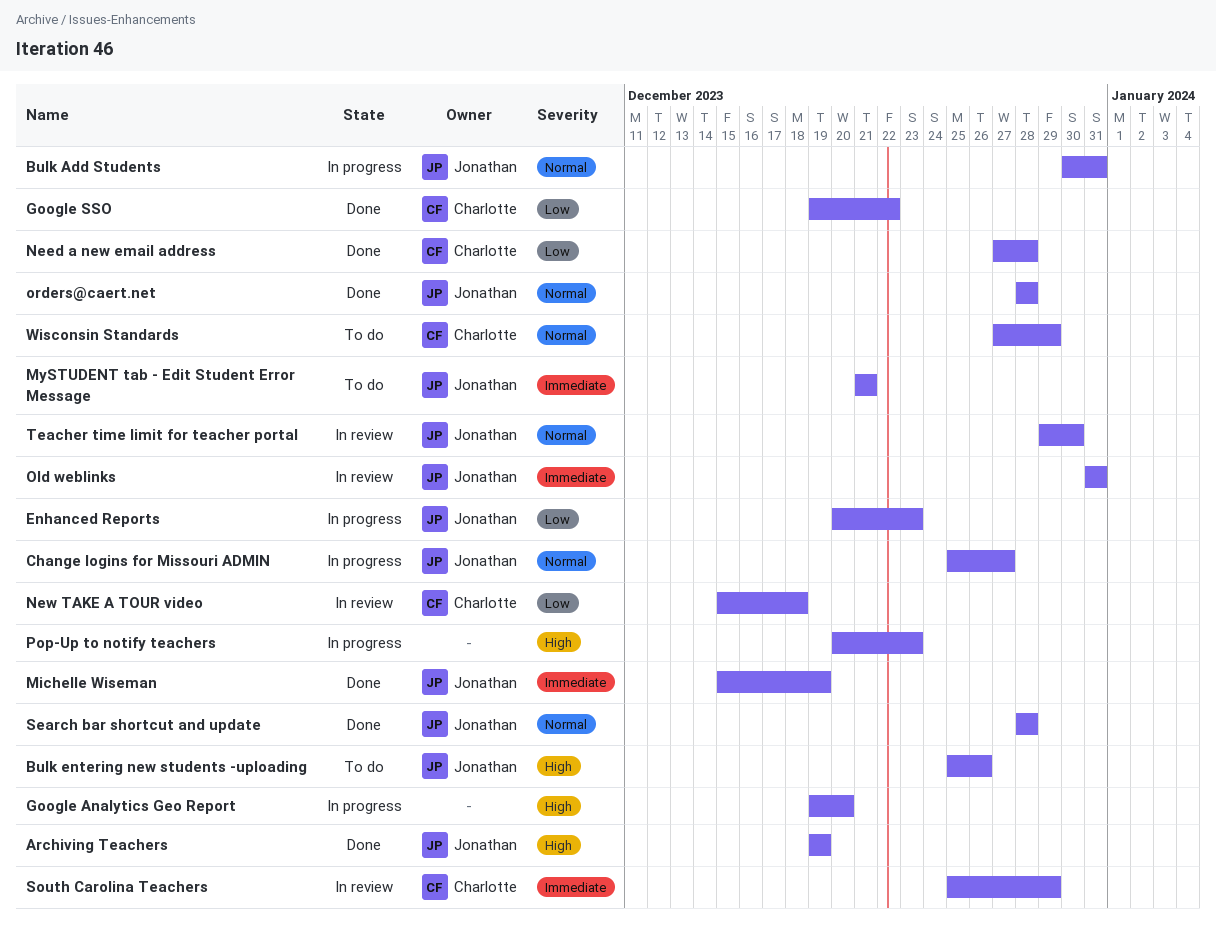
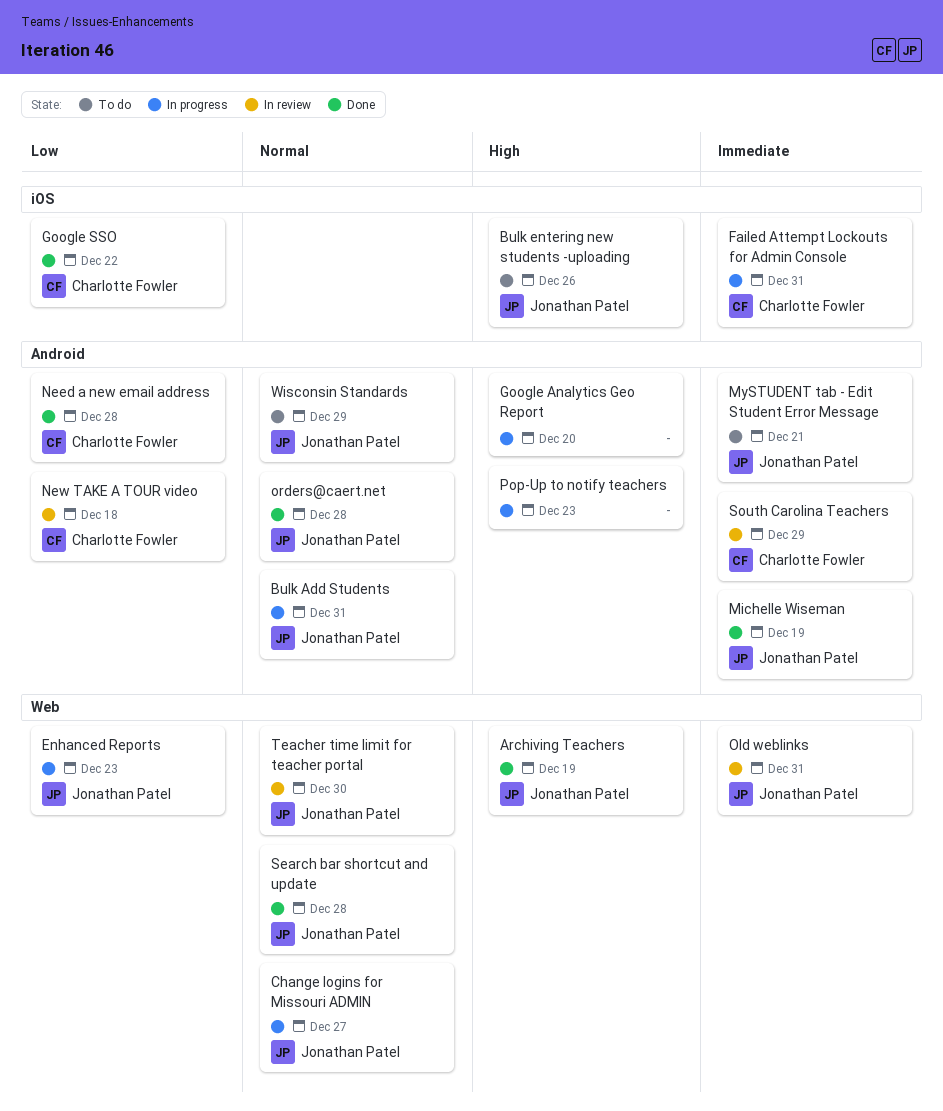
Failed Attempt Lockouts for Admin Console: none -> present
Wisconsin Standards, owner: Charlotte Fowler -> Jonathan Patel

